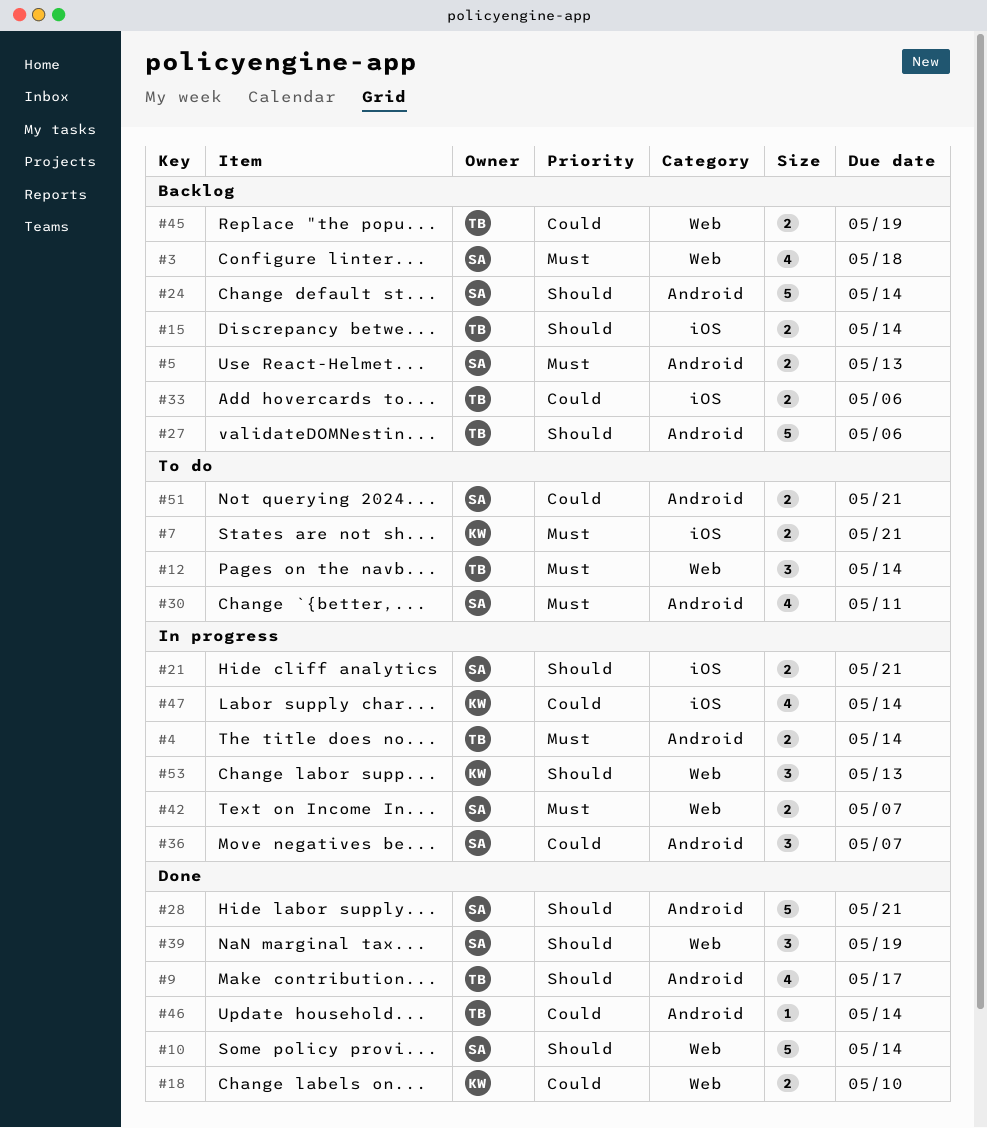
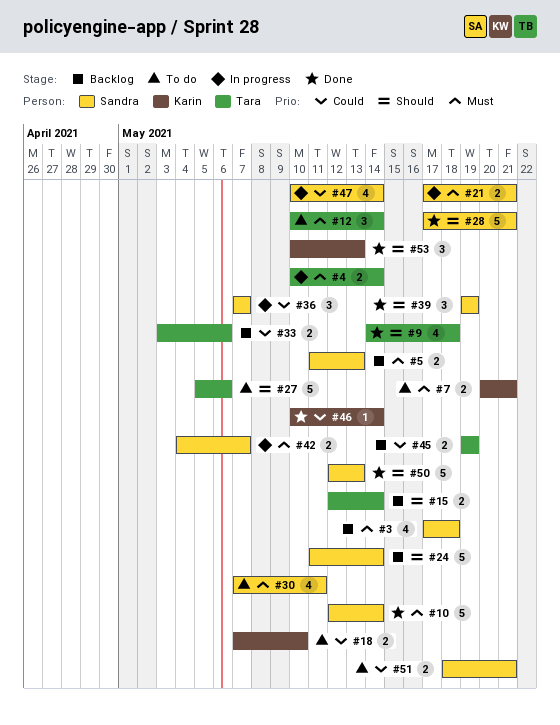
#9, due: May 17 -> May 18
#10, priority: Should -> Must
#18, status: Done -> To do
#21, priority: Should -> Must
#27, status: Backlog -> To do
#46, owner: Tara -> Karin
#47, owner: Karin -> Sandra
#50: none -> present
#53, status: In progress -> Done

